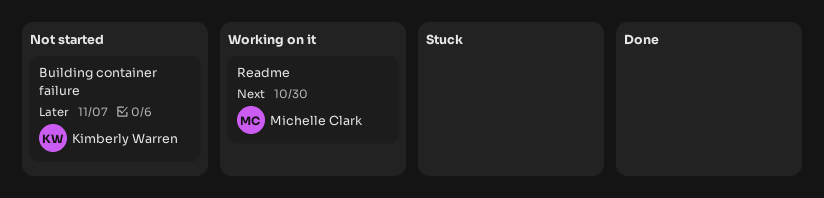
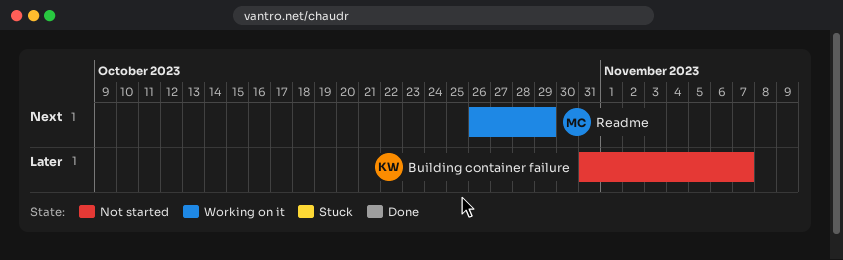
Readme, due: Oct 30 -> Oct 29

